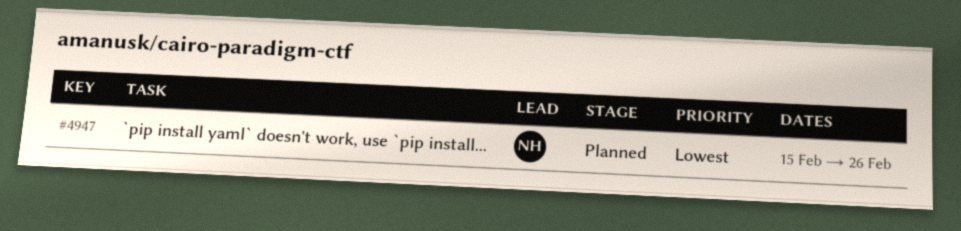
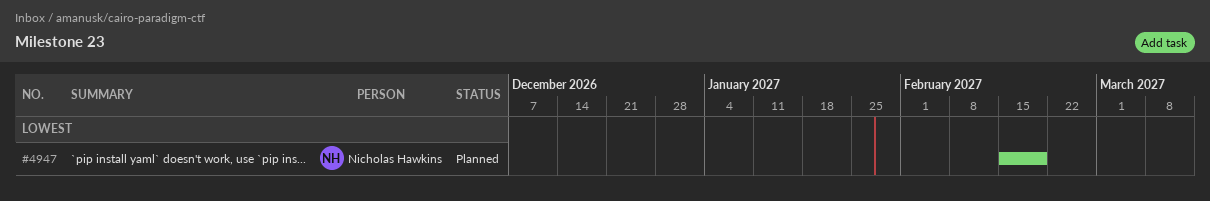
#4947, due: Feb 26 -> Feb 19

